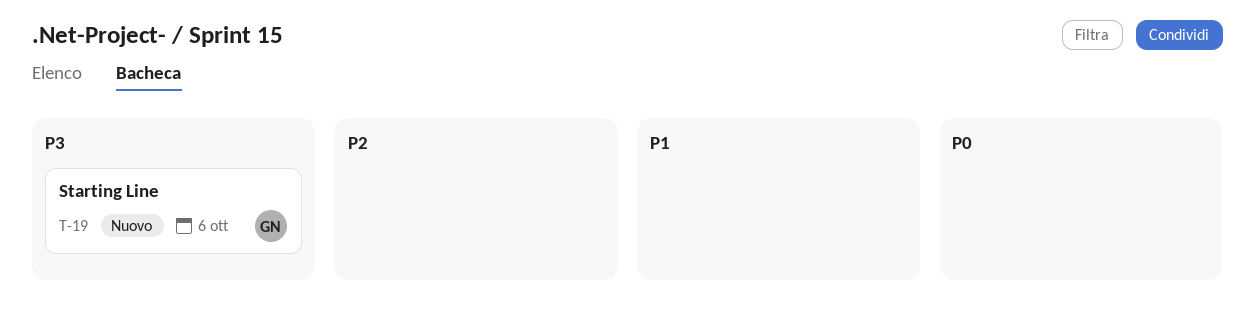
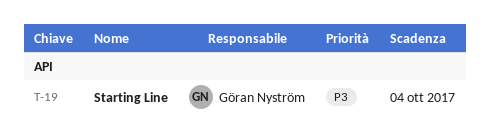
T-19, due: Oct 6 -> Oct 4

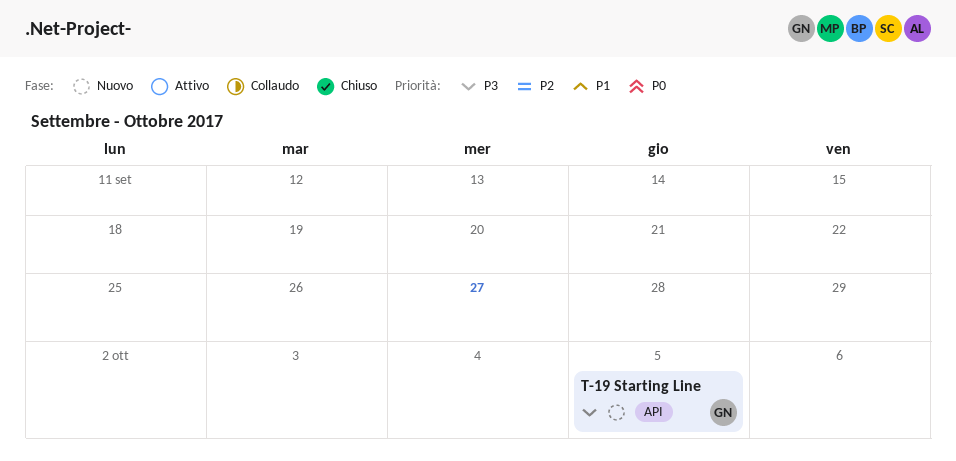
T-19, due: Oct 4 -> Oct 5

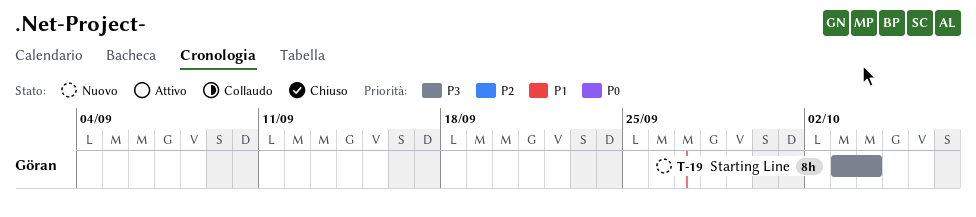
T-19, due: Oct 5 -> Oct 4

